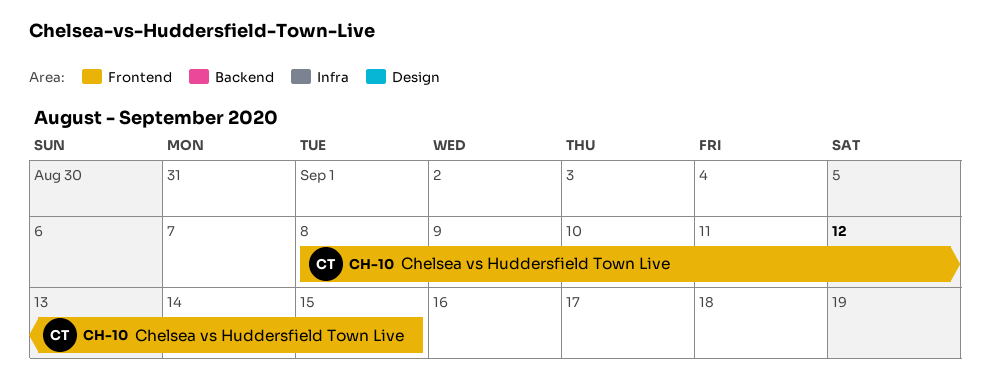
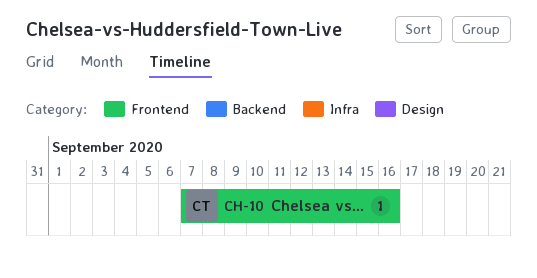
CH-10, start: Sep 8 -> Sep 7
CH-10, due: Sep 15 -> Sep 16

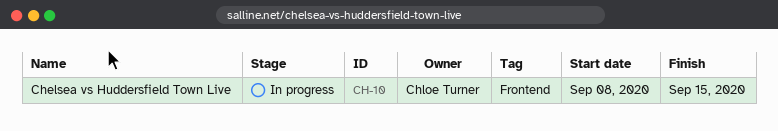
CH-10, start: Sep 7 -> Sep 8
CH-10, due: Sep 16 -> Sep 15

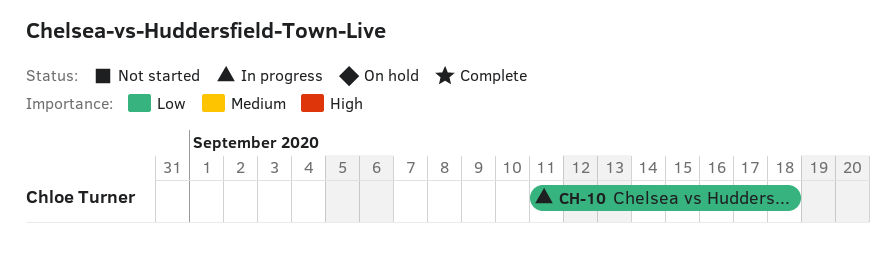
CH-10, start: Sep 8 -> Sep 11
CH-10, due: Sep 15 -> Sep 18

